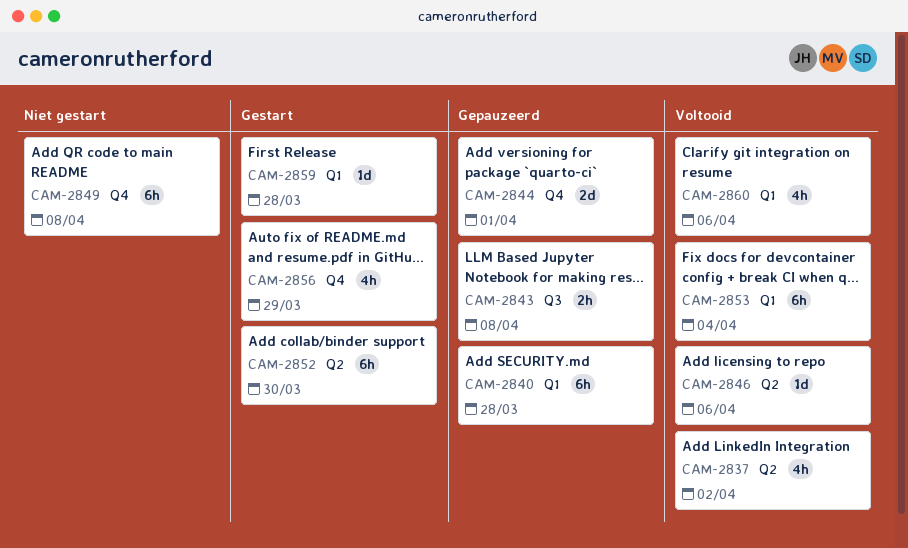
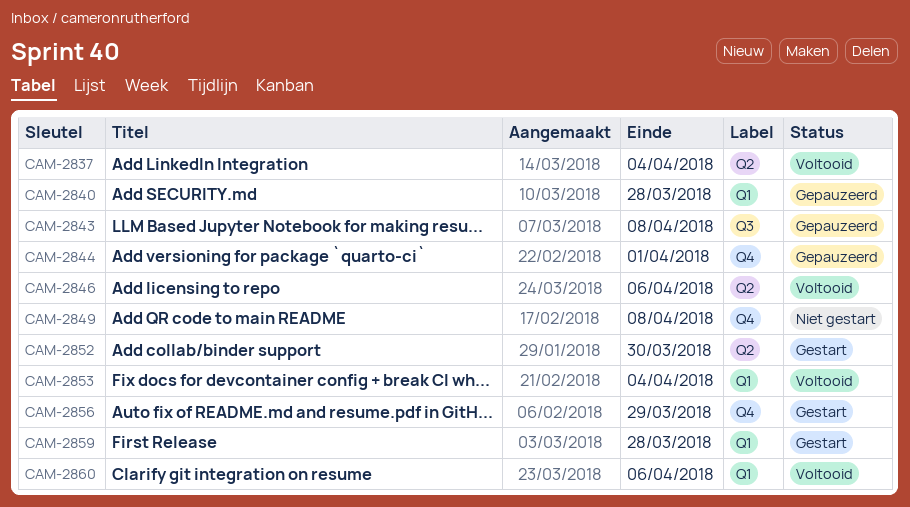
CAM-2837, due: Apr 2 -> Apr 4

